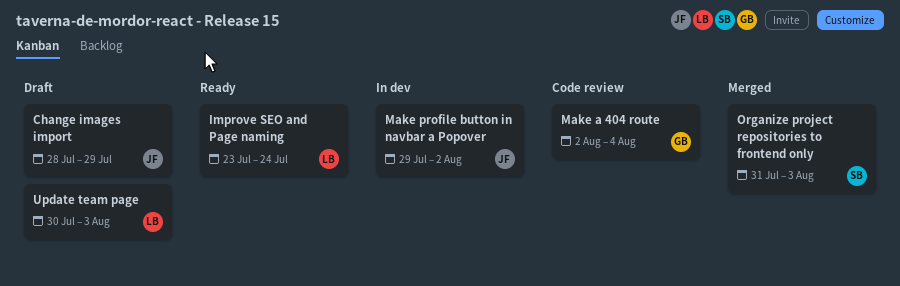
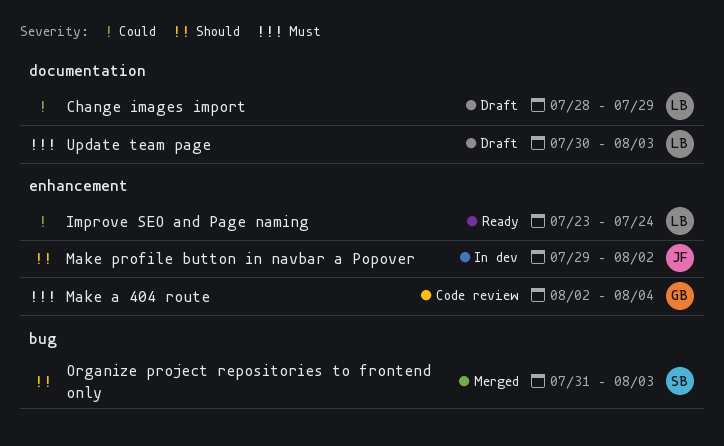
Change images import, owner: JF -> LB

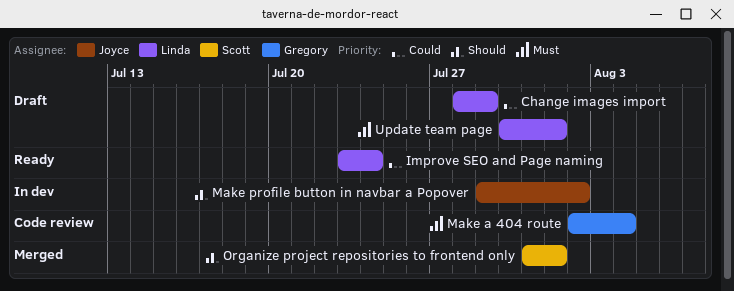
Organize project repositories to frontend only, due: Aug 3 -> Aug 1
Update team page, due: Aug 3 -> Aug 1

